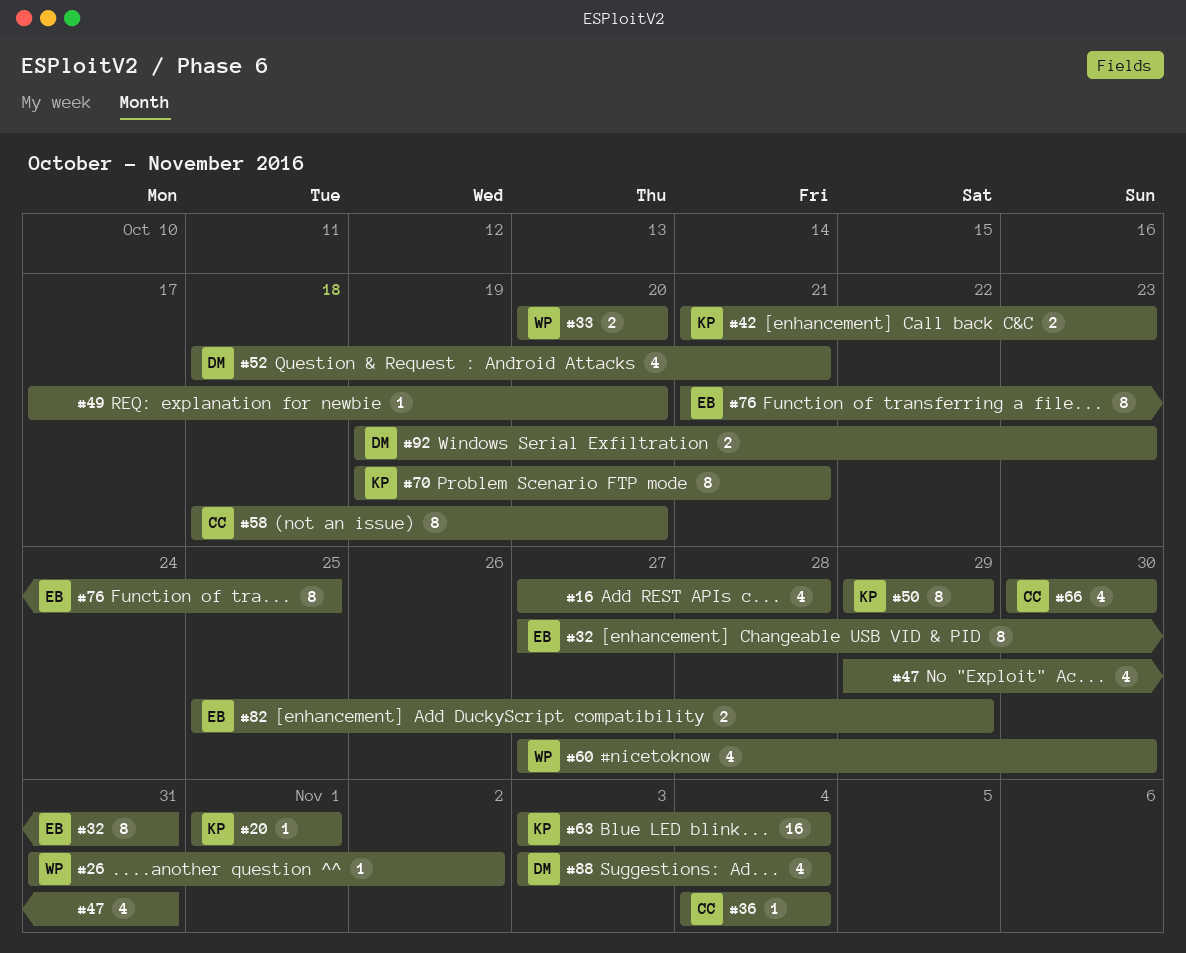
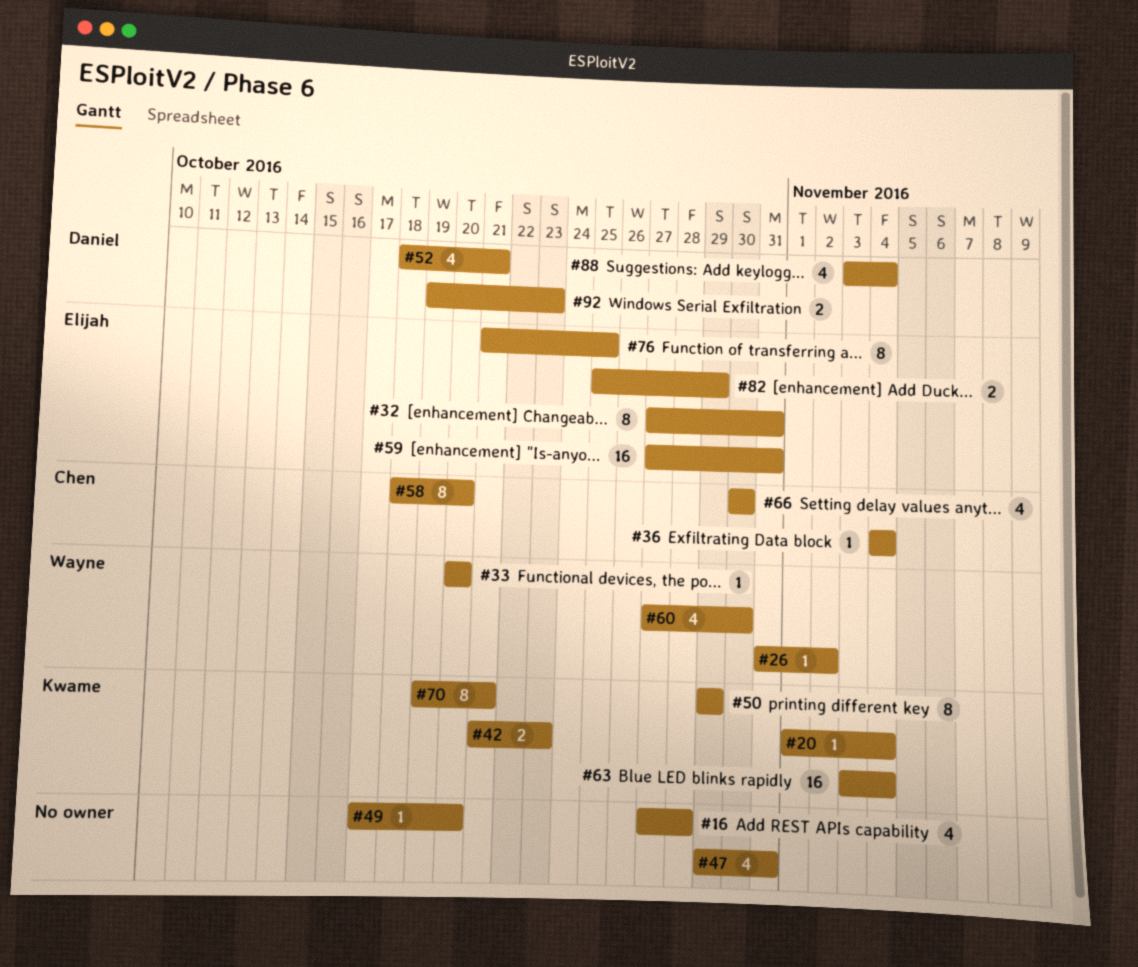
#20, due: Nov 1 -> Nov 4
#33, estimate: 2 -> 1
#59: none -> present

